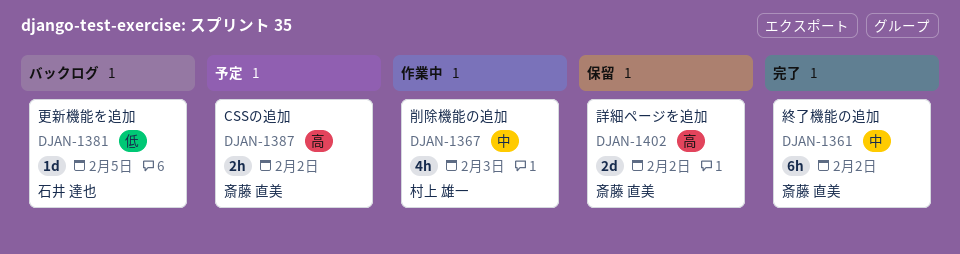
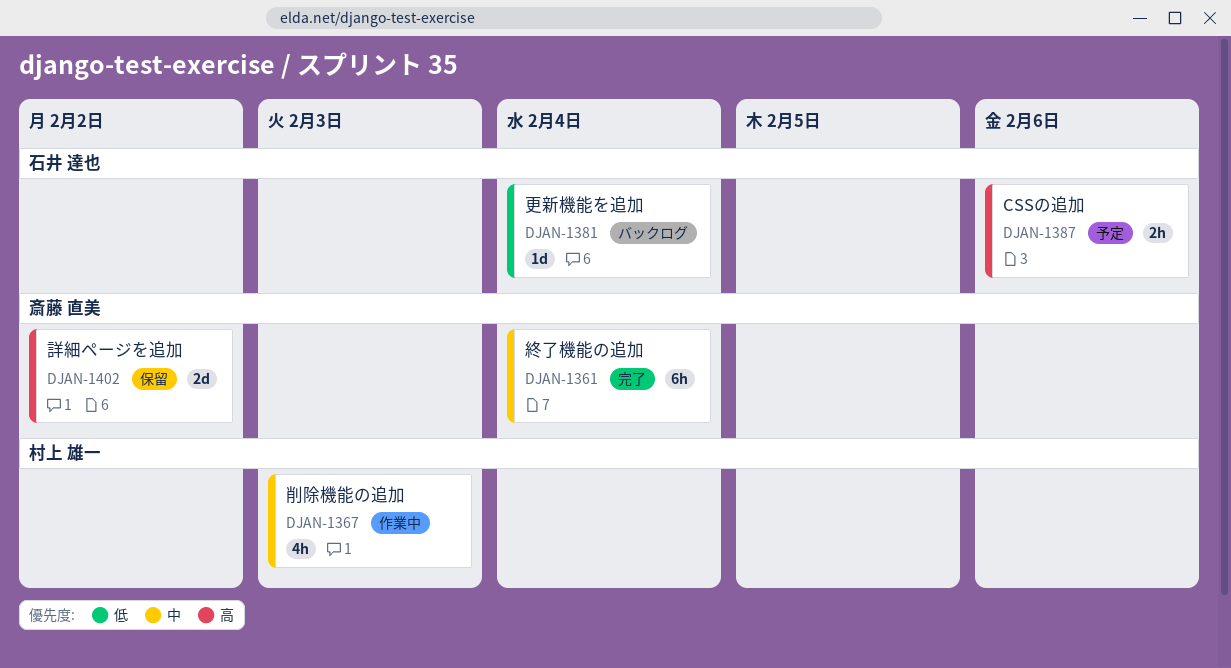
DJAN-1361, due: Feb 2 -> Feb 4
DJAN-1381, due: Feb 5 -> Feb 4
DJAN-1387, owner: 斎藤 直美 -> 石井 達也
DJAN-1387, due: Feb 2 -> Feb 6

